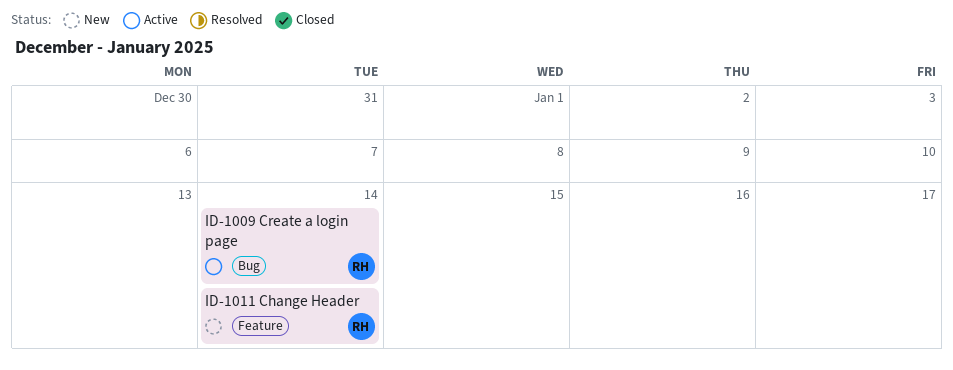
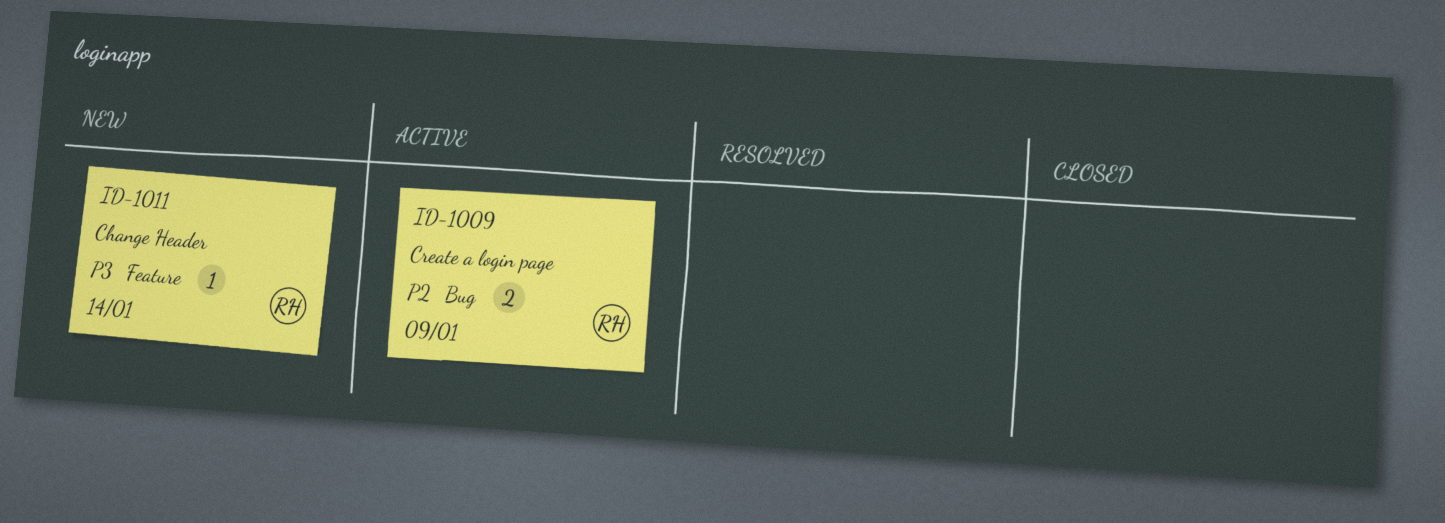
ID-1009, due: Jan 14 -> Jan 9

